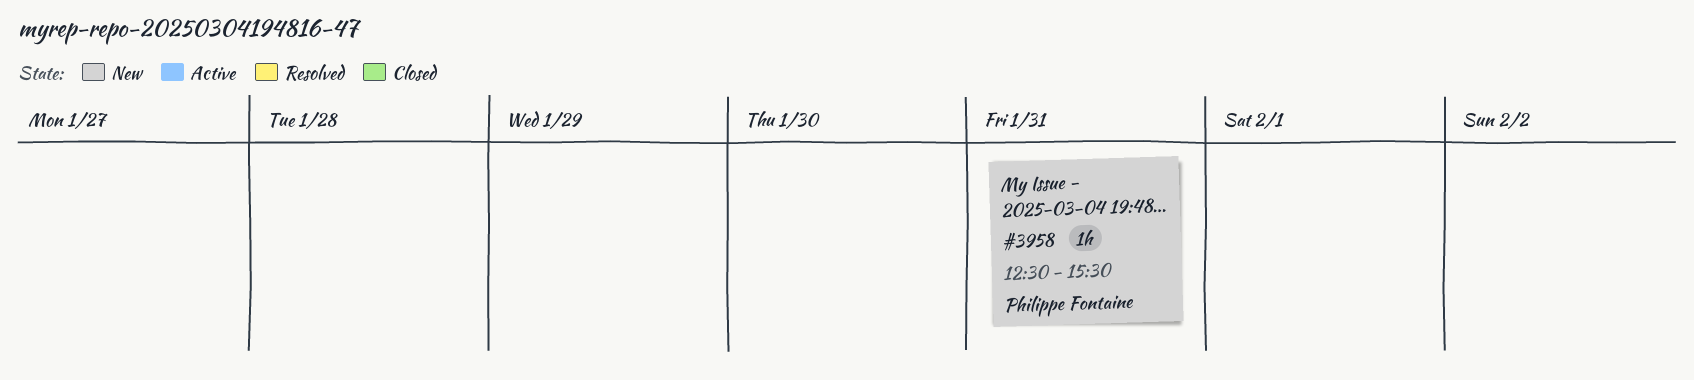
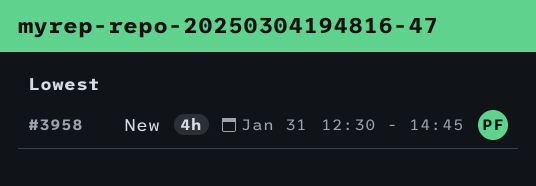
#3958, estimate: 1h -> 4h
#3958, ends: 15:30 -> 14:45

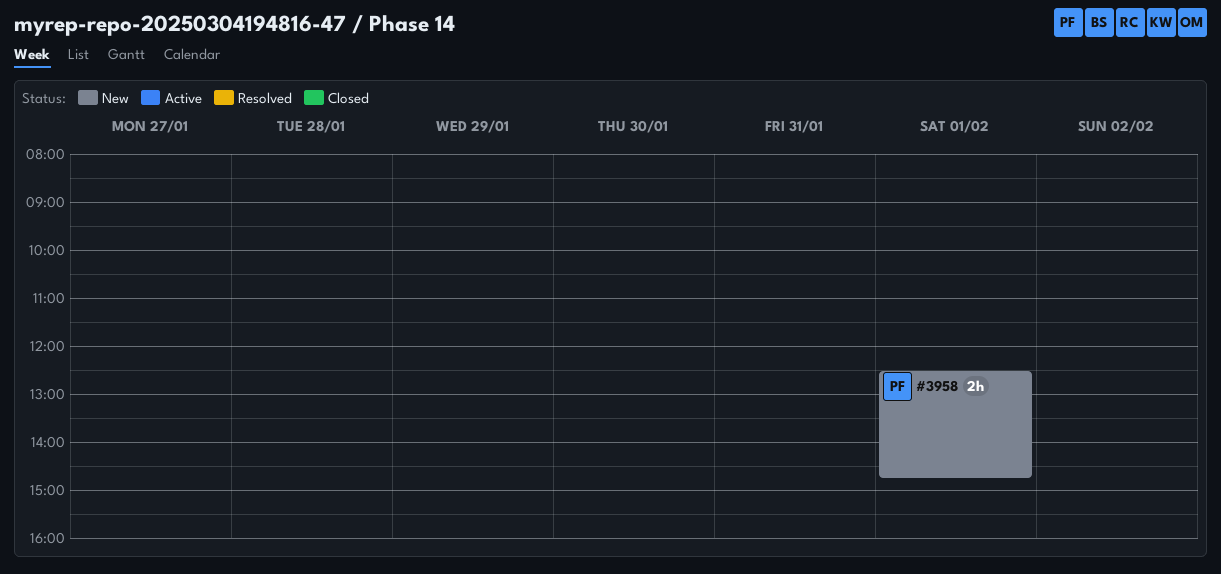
#3958, estimate: 4h -> 2h
#3958, day: Jan 31 -> Feb 1

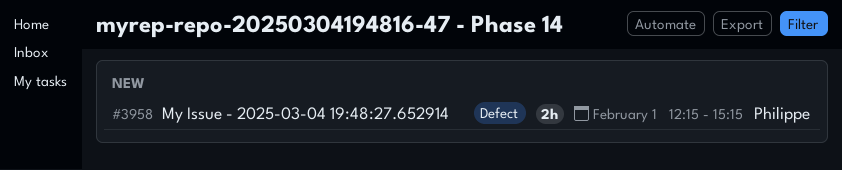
#3958, begins: 12:30 -> 12:15
#3958, ends: 14:45 -> 15:15

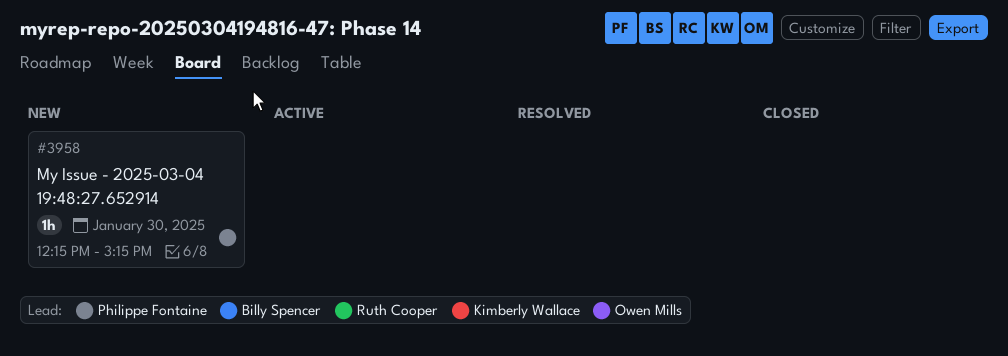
#3958, estimate: 2h -> 1h
#3958, day: Feb 1 -> Jan 30

